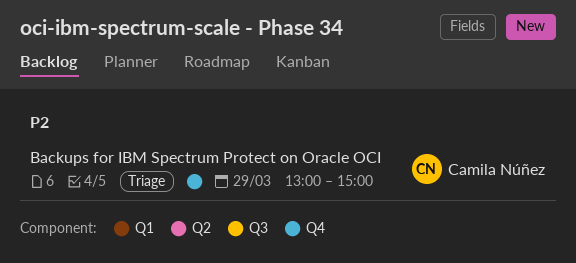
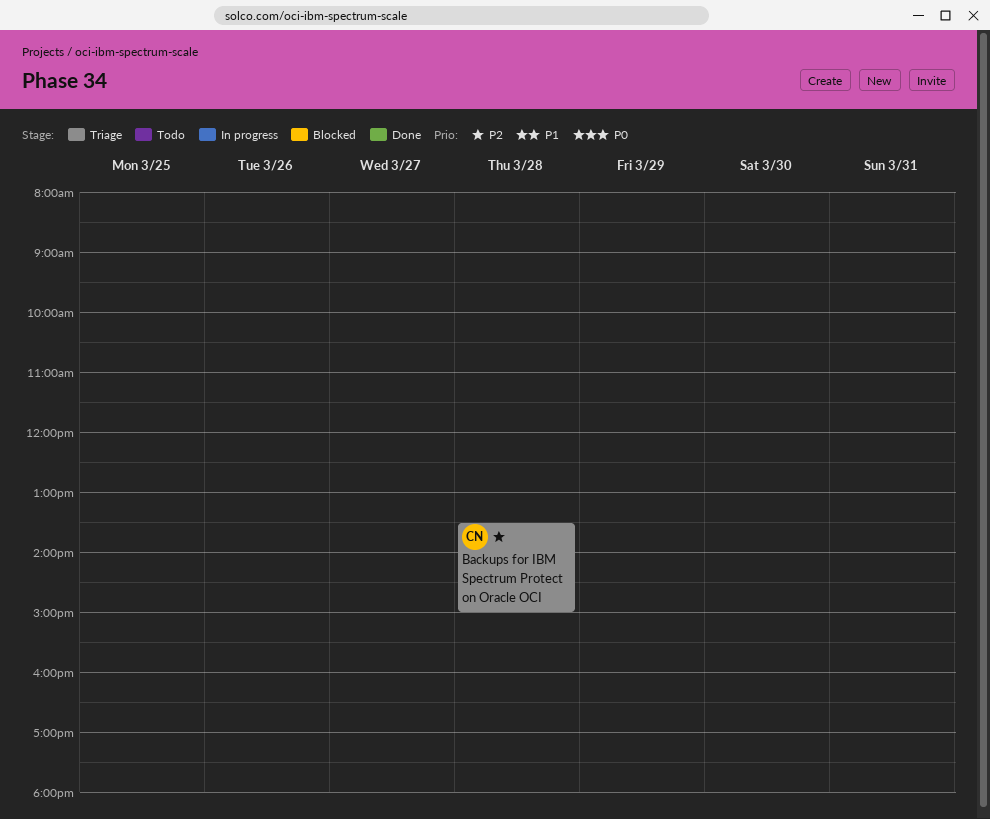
Backups for IBM Spectrum Protect on Oracle OCI, day: Mar 29 -> Mar 28
Backups for IBM Spectrum Protect on Oracle OCI, begins: 13:00 -> 13:30

